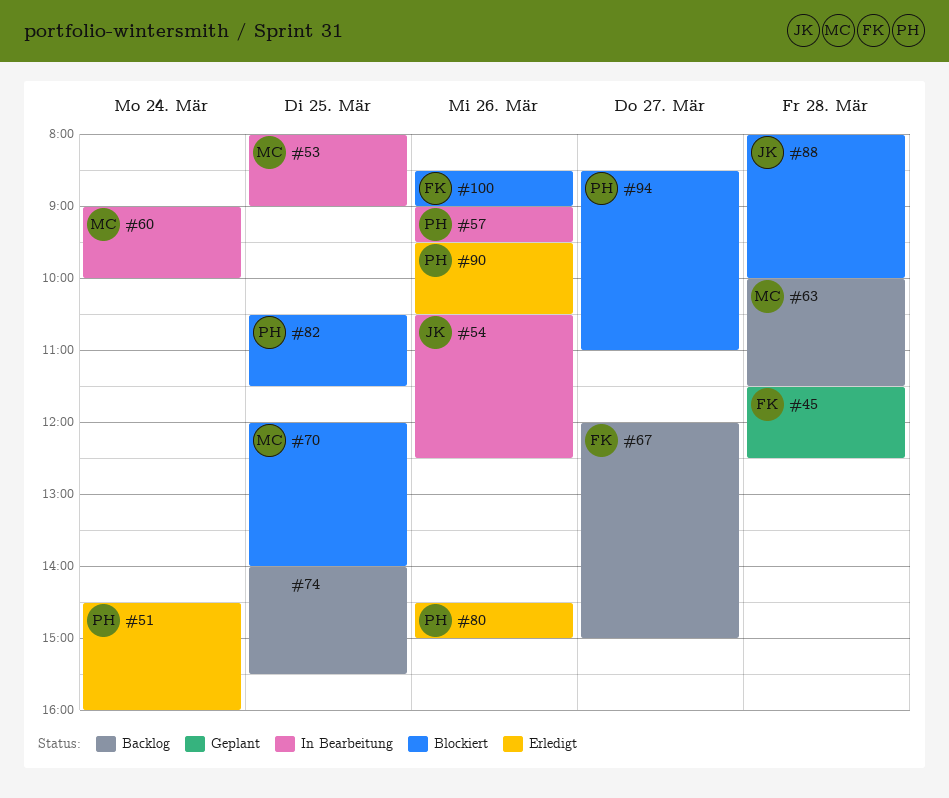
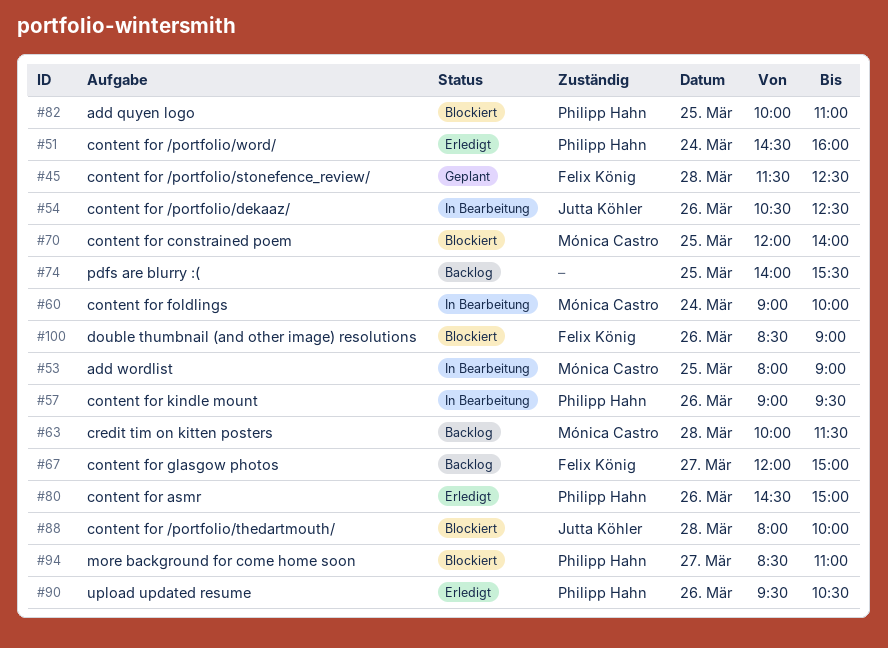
#82, begins: 10:30 -> 10:00
#82, ends: 11:30 -> 11:00

